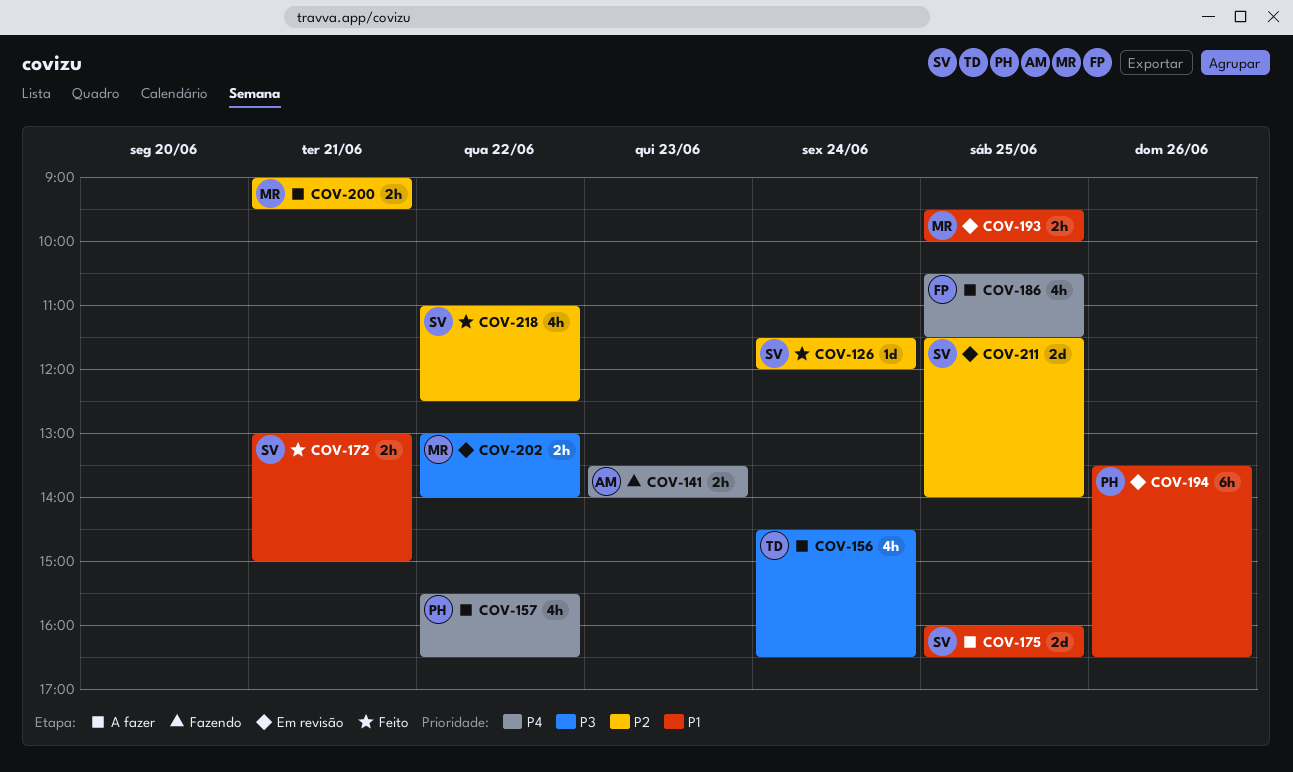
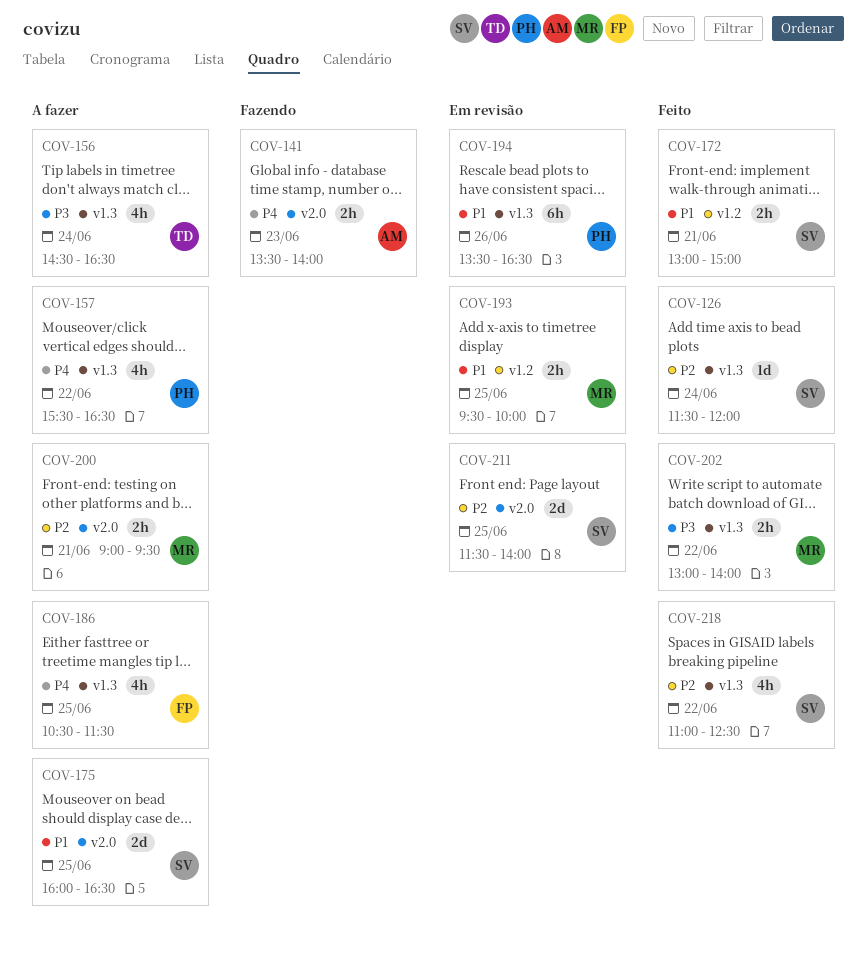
COV-202, status: Em revisão -> Feito

